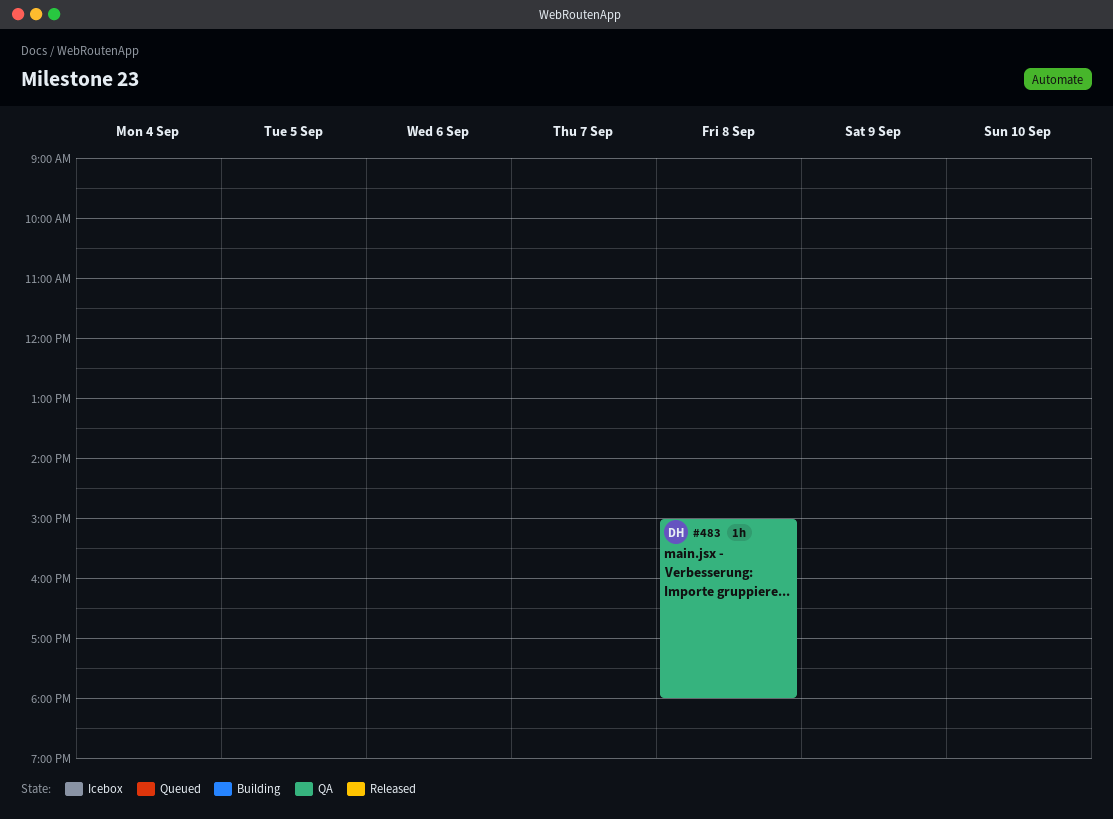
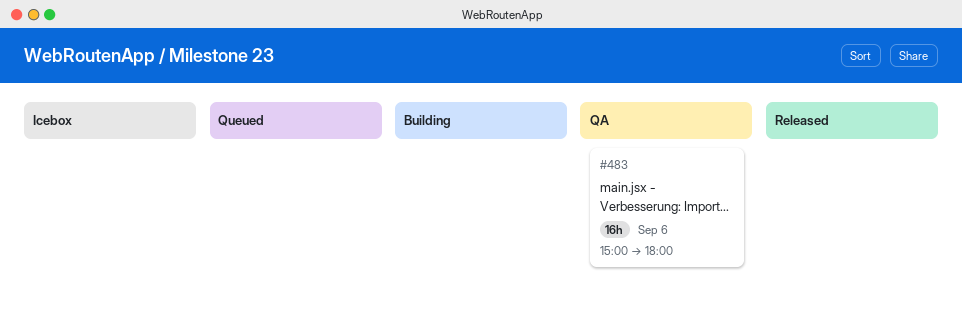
#483, estimate: 1h -> 16h
#483, day: Sep 8 -> Sep 6

